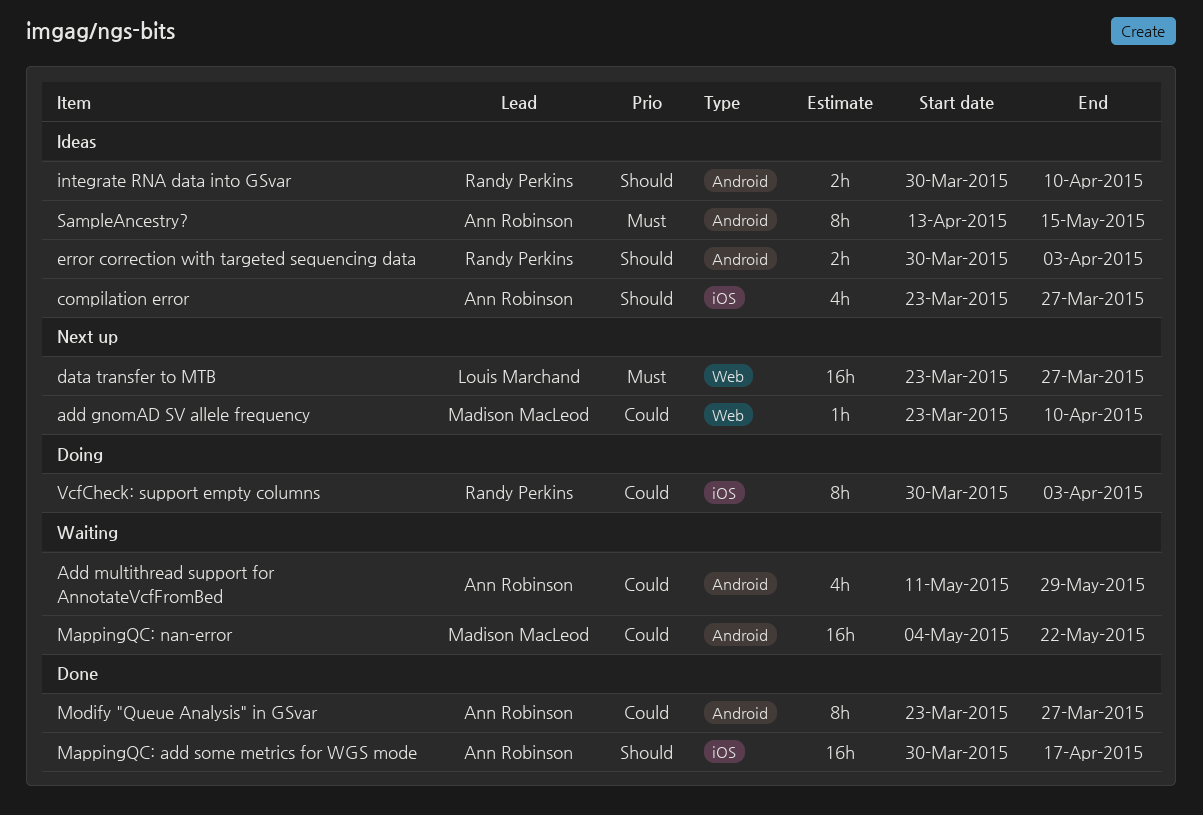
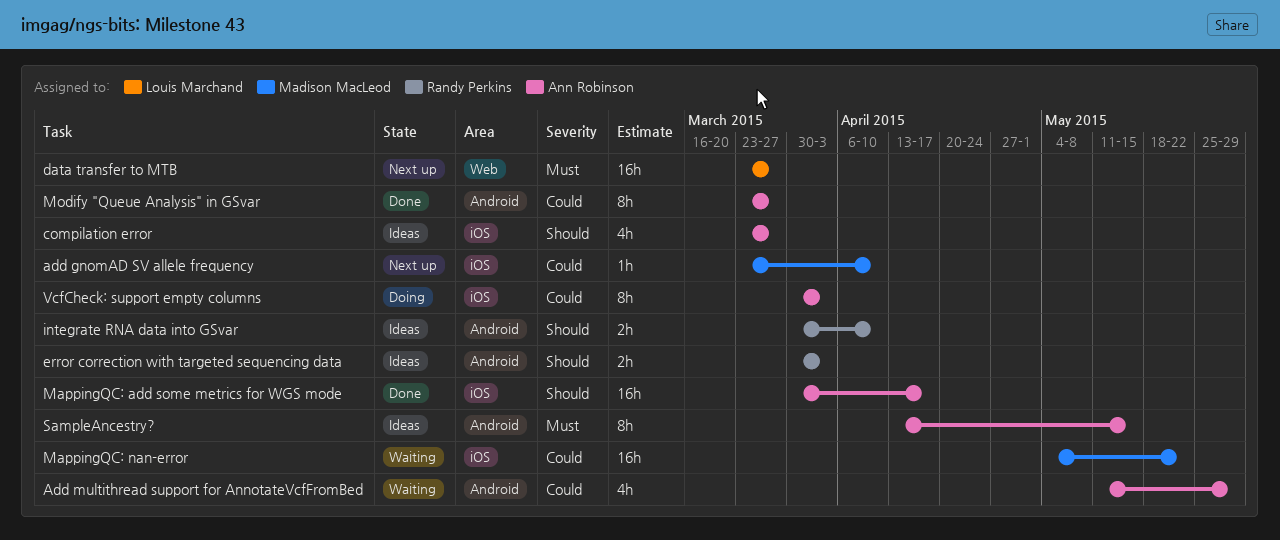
add gnomAD SV allele frequency, label: Web -> iOS
MappingQC: nan-error, label: Android -> iOS
VcfCheck: support empty columns, owner: Randy Perkins -> Ann Robinson

